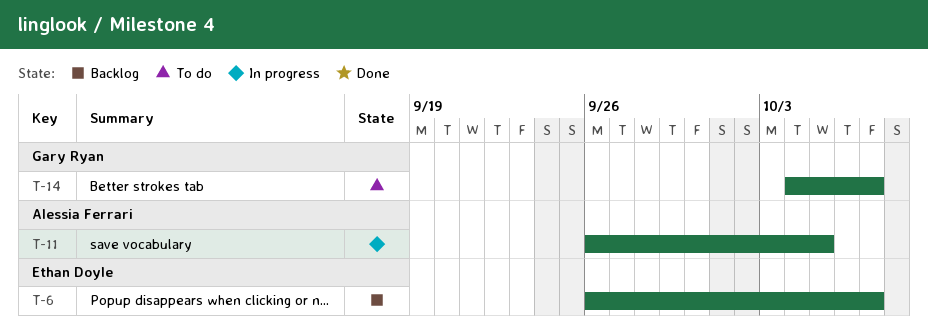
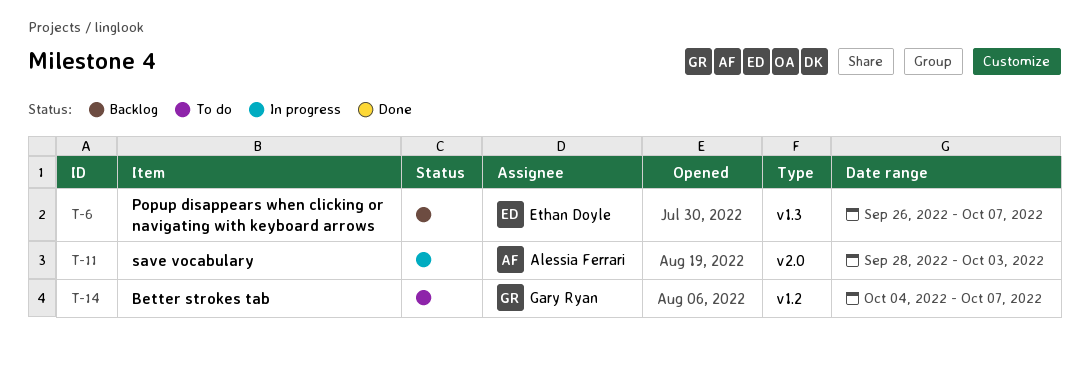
T-11, start: Sep 26 -> Sep 28
T-11, due: Oct 5 -> Oct 3

